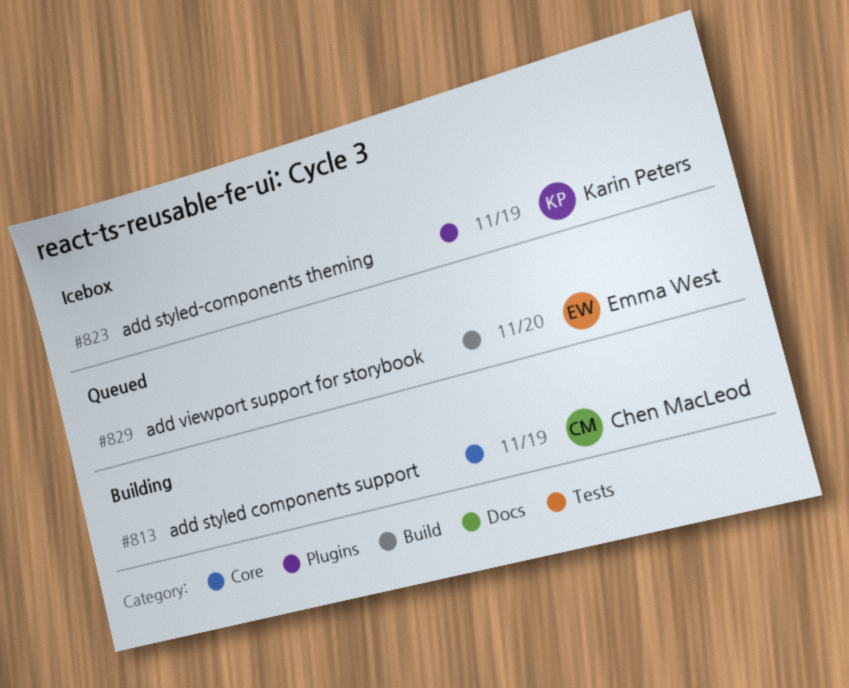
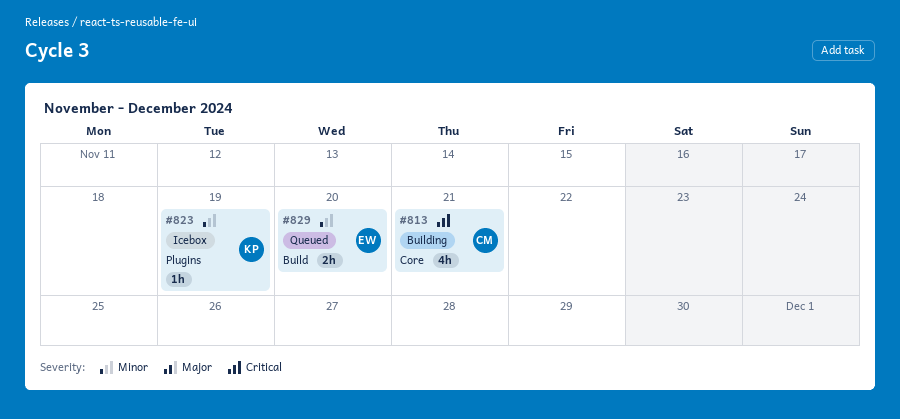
#813, due: Nov 19 -> Nov 21

